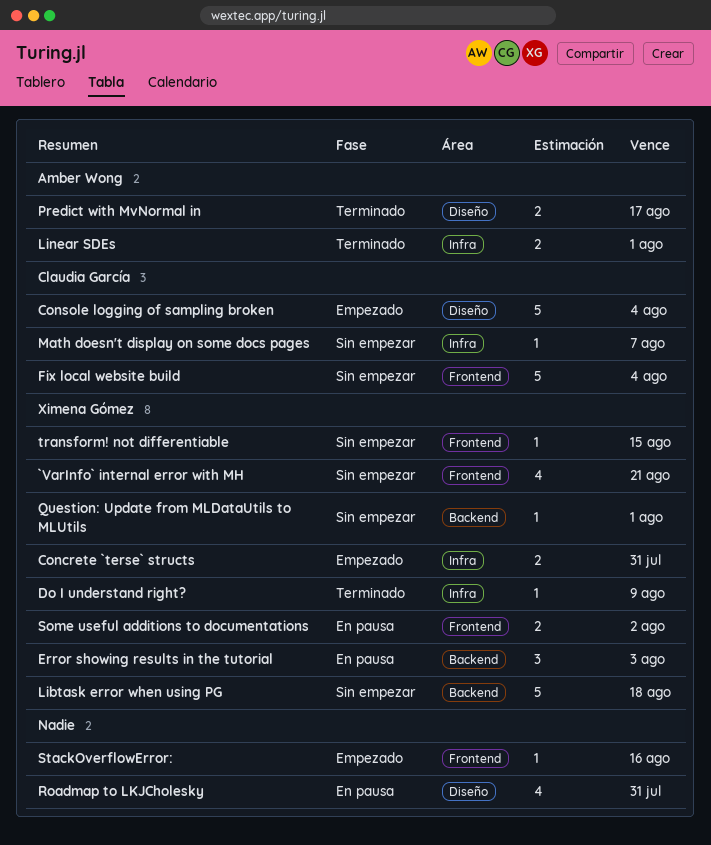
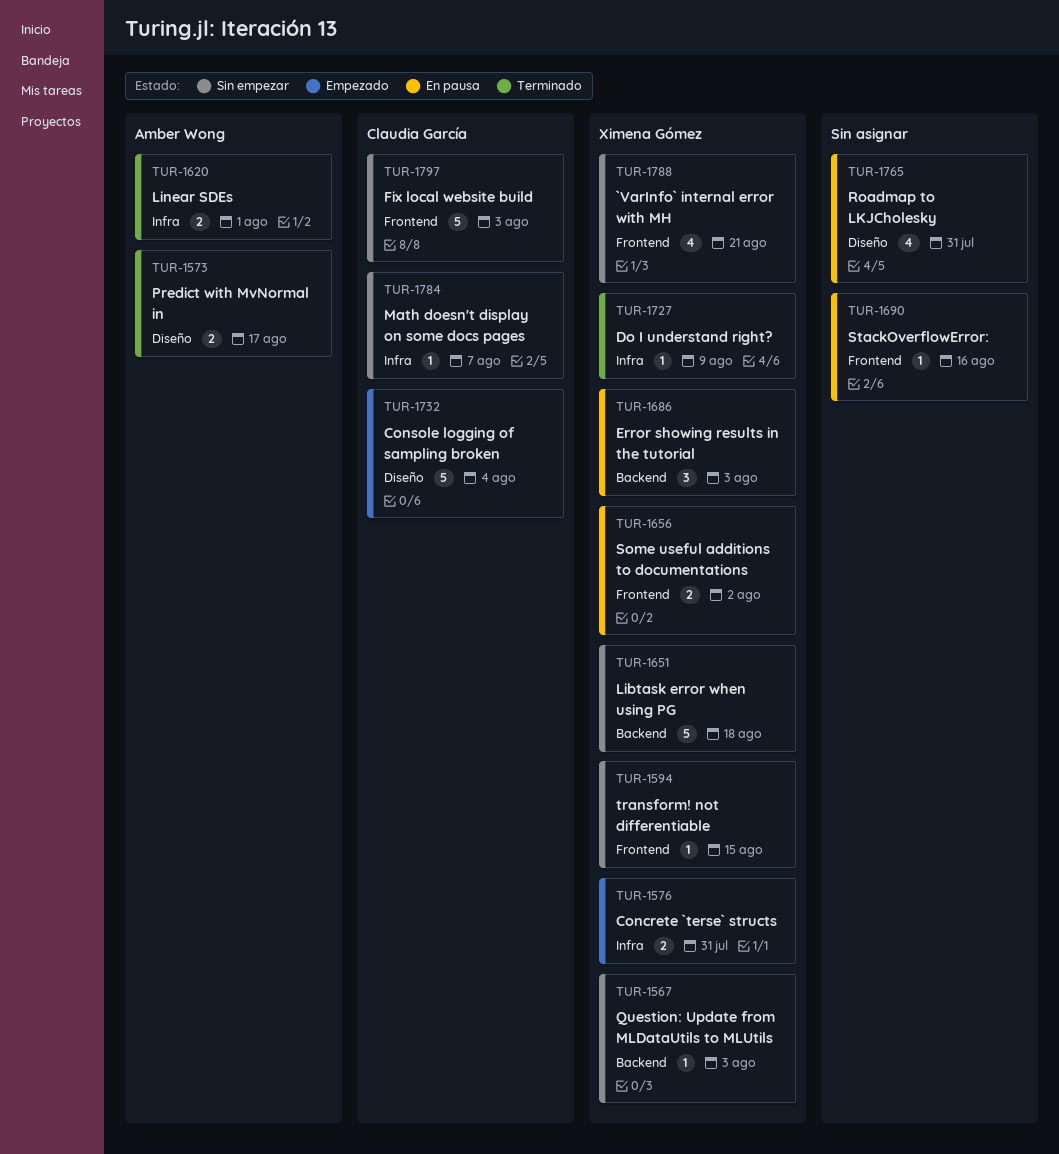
Fix local website build, due: Aug 4 -> Aug 3
Question: Update from MLDataUtils to MLUtils, due: Aug 1 -> Aug 3
StackOverflowError:, status: Empezado -> En pausa

